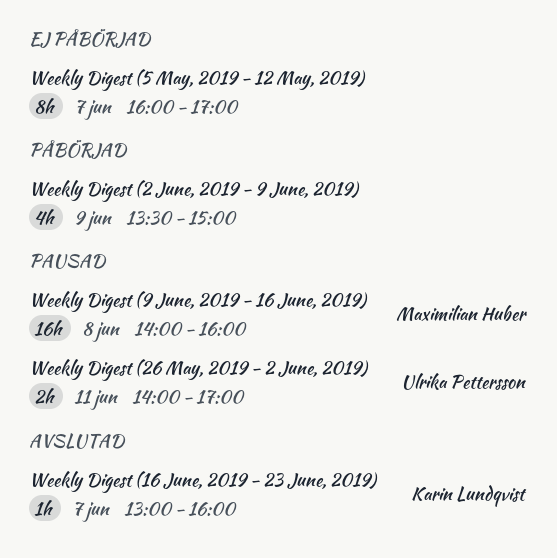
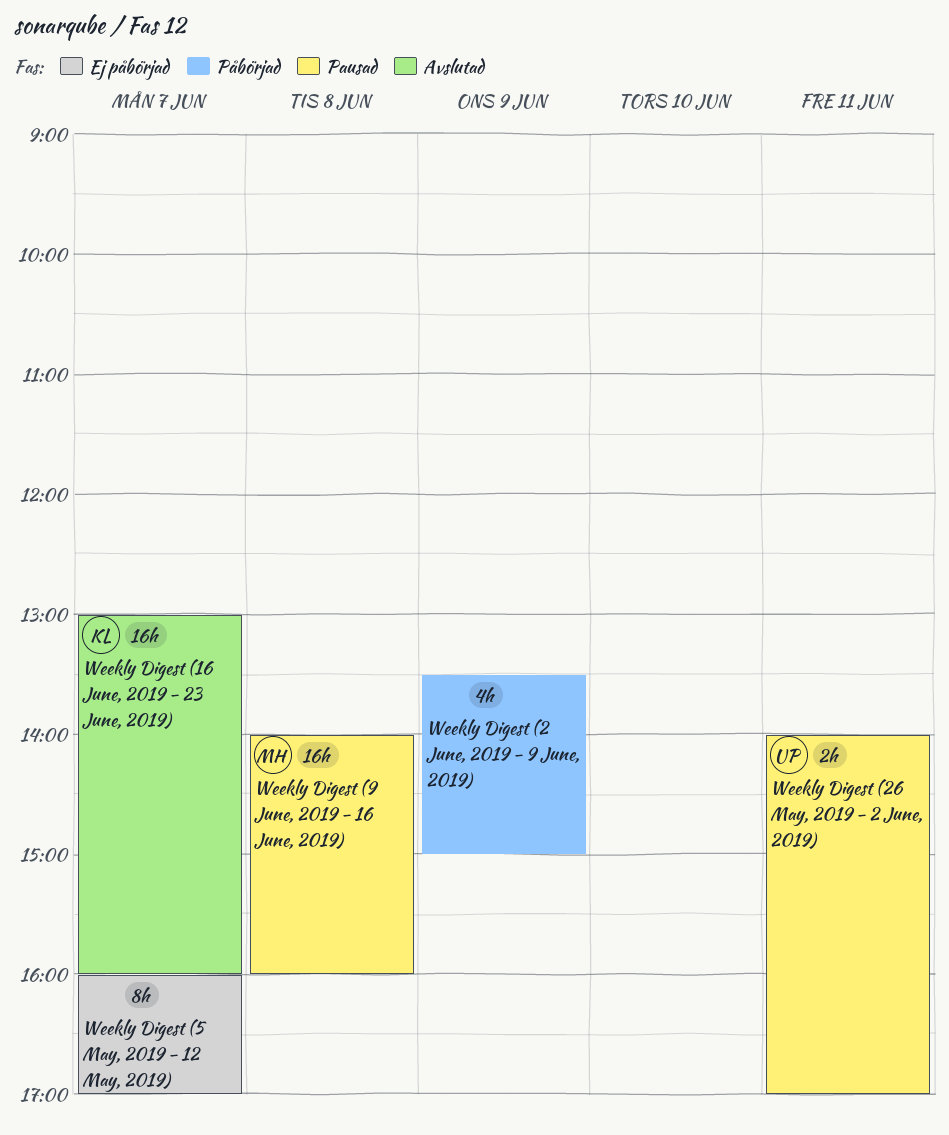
Weekly Digest (16 June, 2019 - 23 June, 2019), estimate: 1h -> 16h

